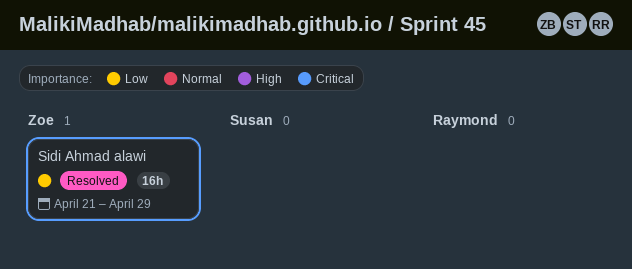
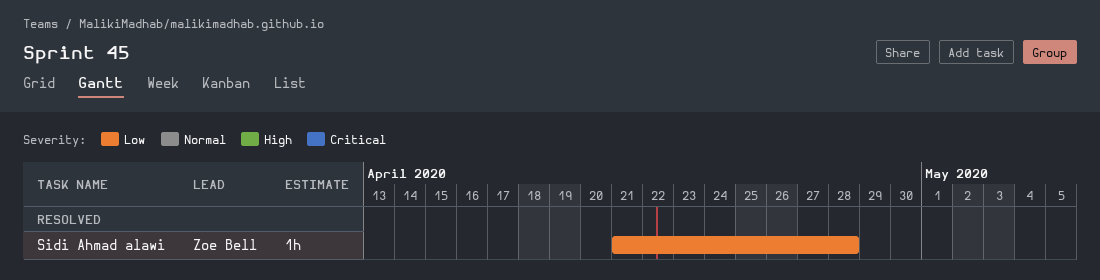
Sidi Ahmad alawi, estimate: 16h -> 1h
Sidi Ahmad alawi, due: Apr 29 -> Apr 28

